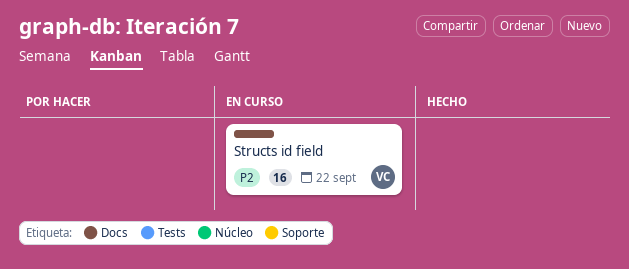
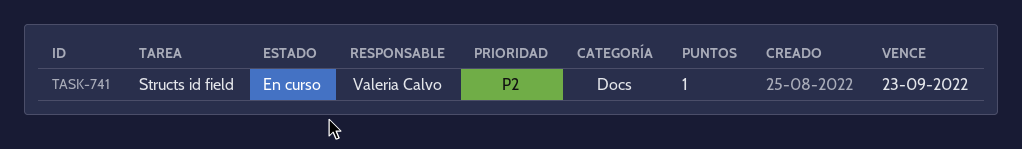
Structs id field, estimate: 16 -> 1
Structs id field, due: Sep 22 -> Sep 23

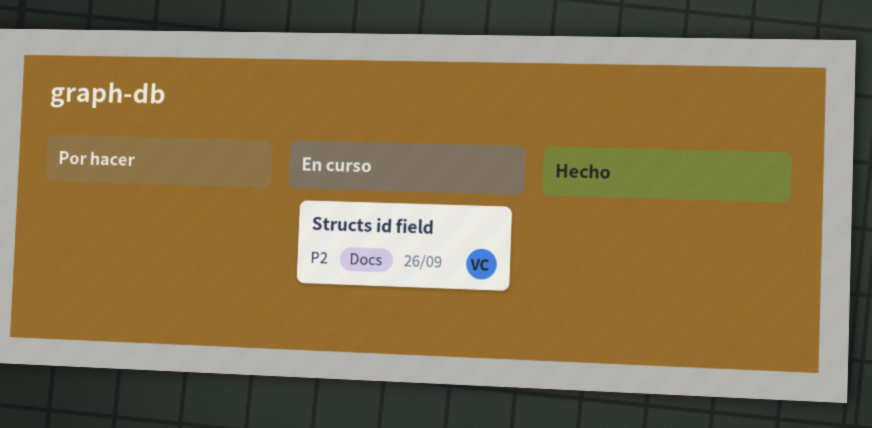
Structs id field, due: Sep 23 -> Sep 26

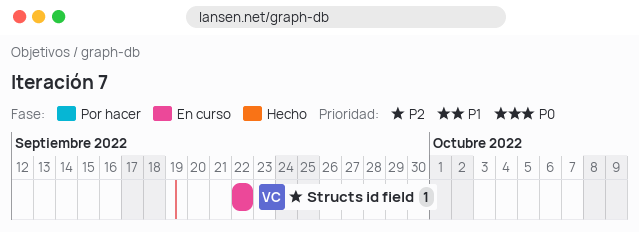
Structs id field, due: Sep 26 -> Sep 22

